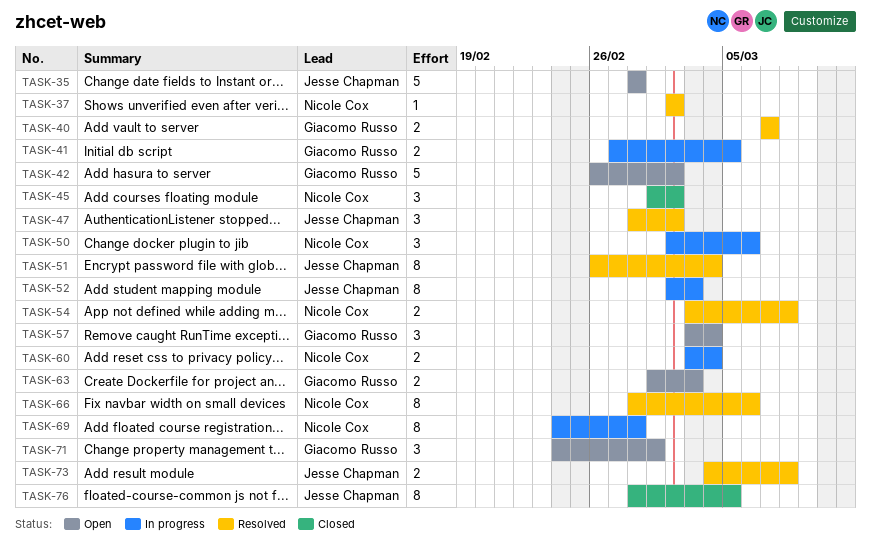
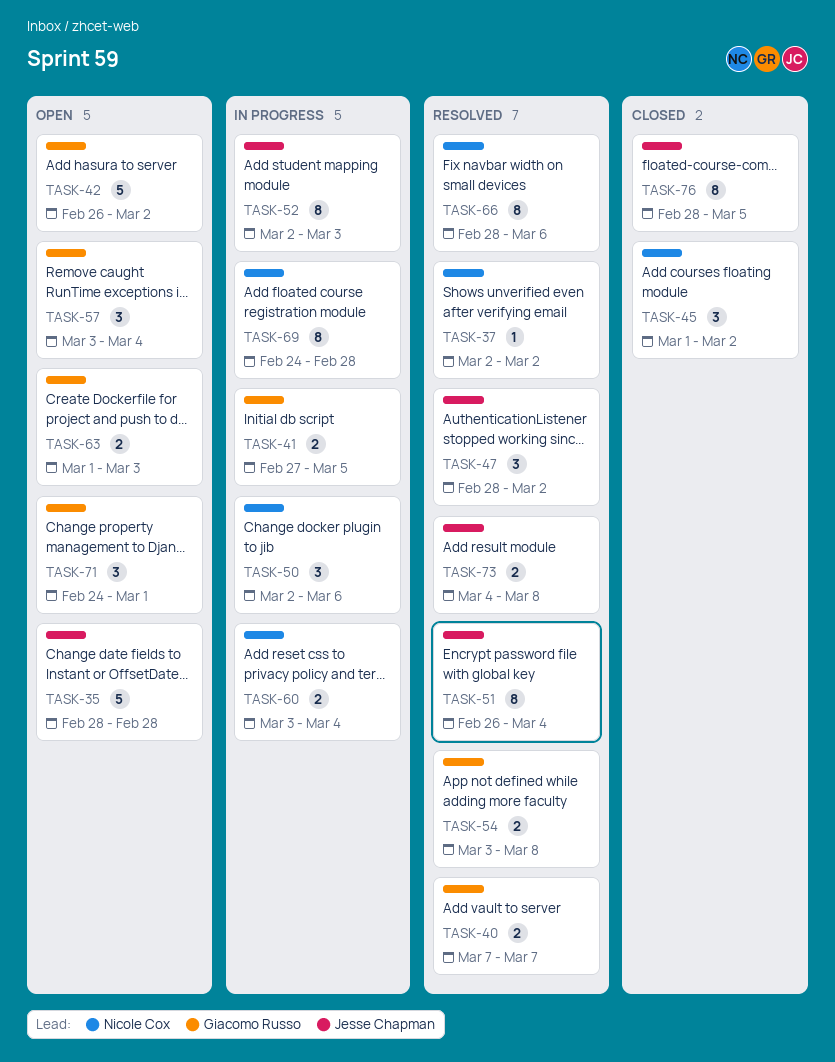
TASK-54, owner: Nicole Cox -> Giacomo Russo

